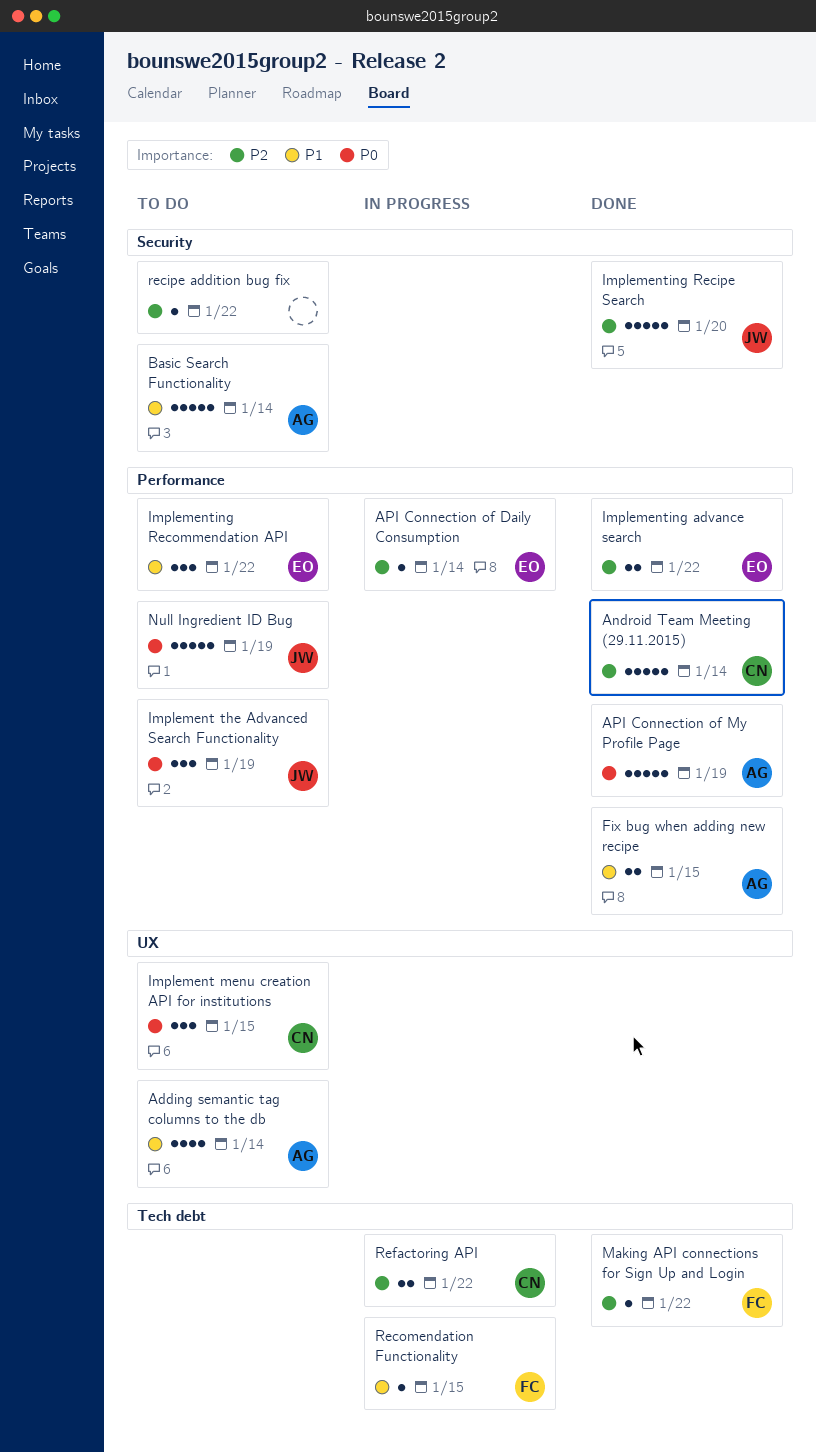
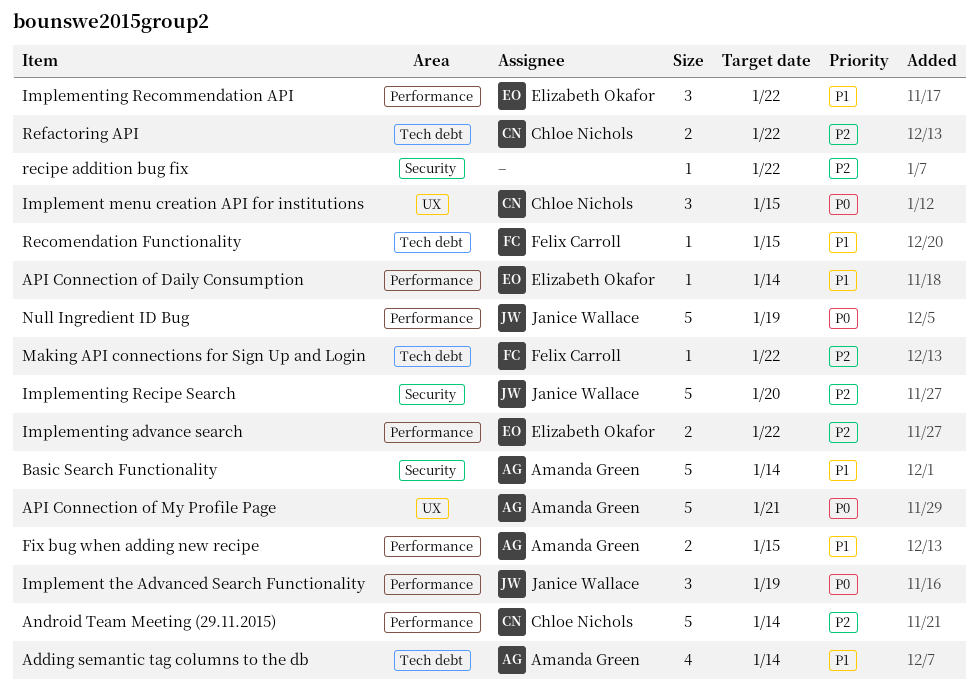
Adding semantic tag columns to the db, label: UX -> Tech debt
API Connection of Daily Consumption, priority: P2 -> P1
API Connection of My Profile Page, label: Performance -> UX
API Connection of My Profile Page, due: Jan 19 -> Jan 21

